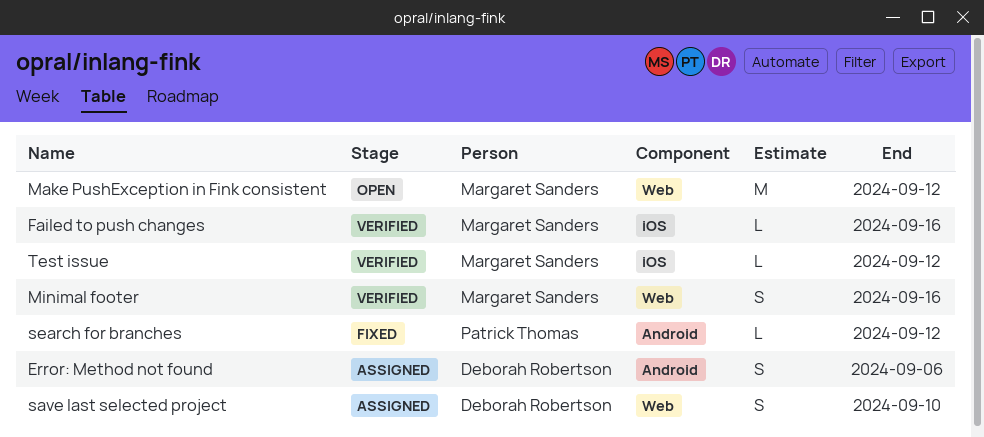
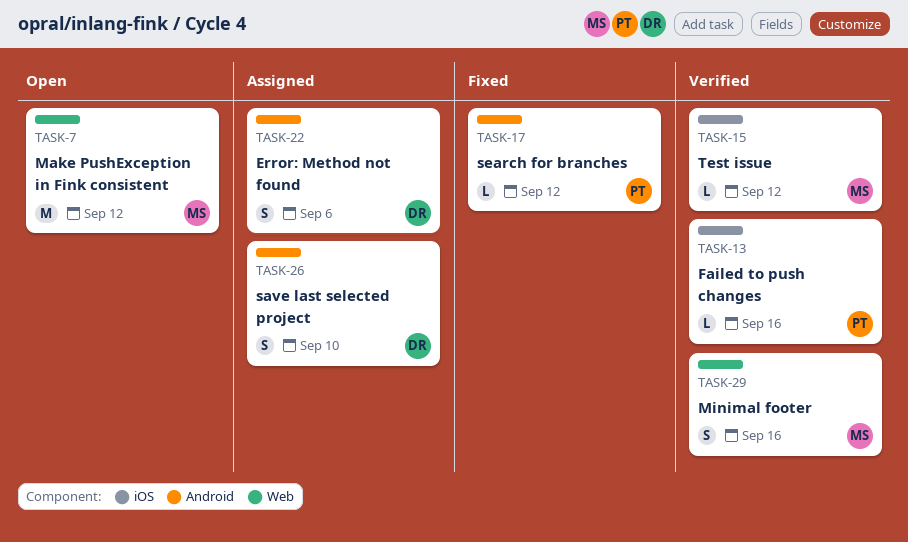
Failed to push changes, owner: Margaret Sanders -> Patrick Thomas
save last selected project, label: Web -> Android

